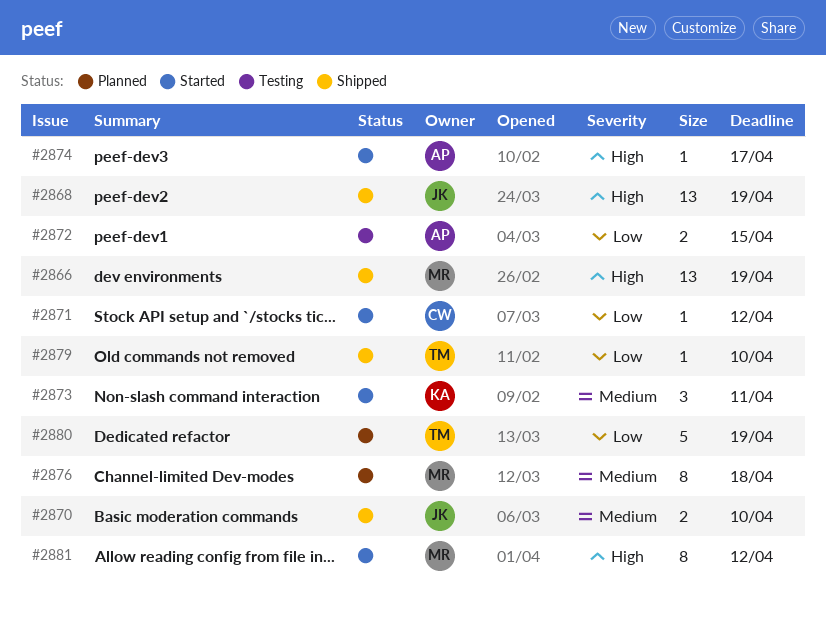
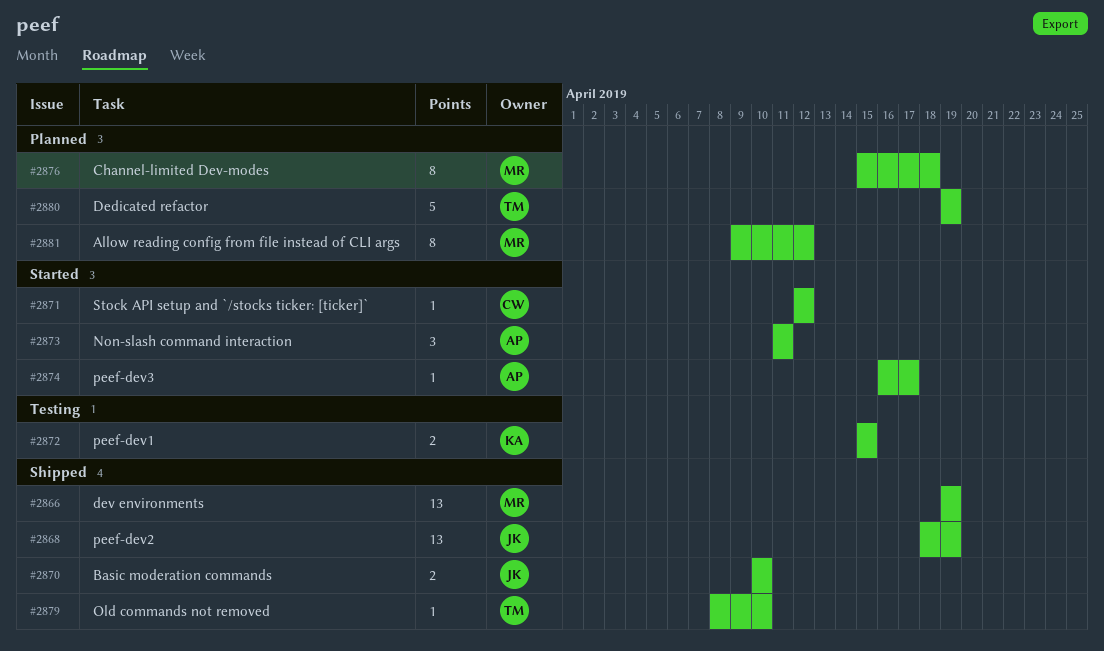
#2872, owner: AP -> KA
#2873, owner: KA -> AP
#2881, status: Started -> Planned

